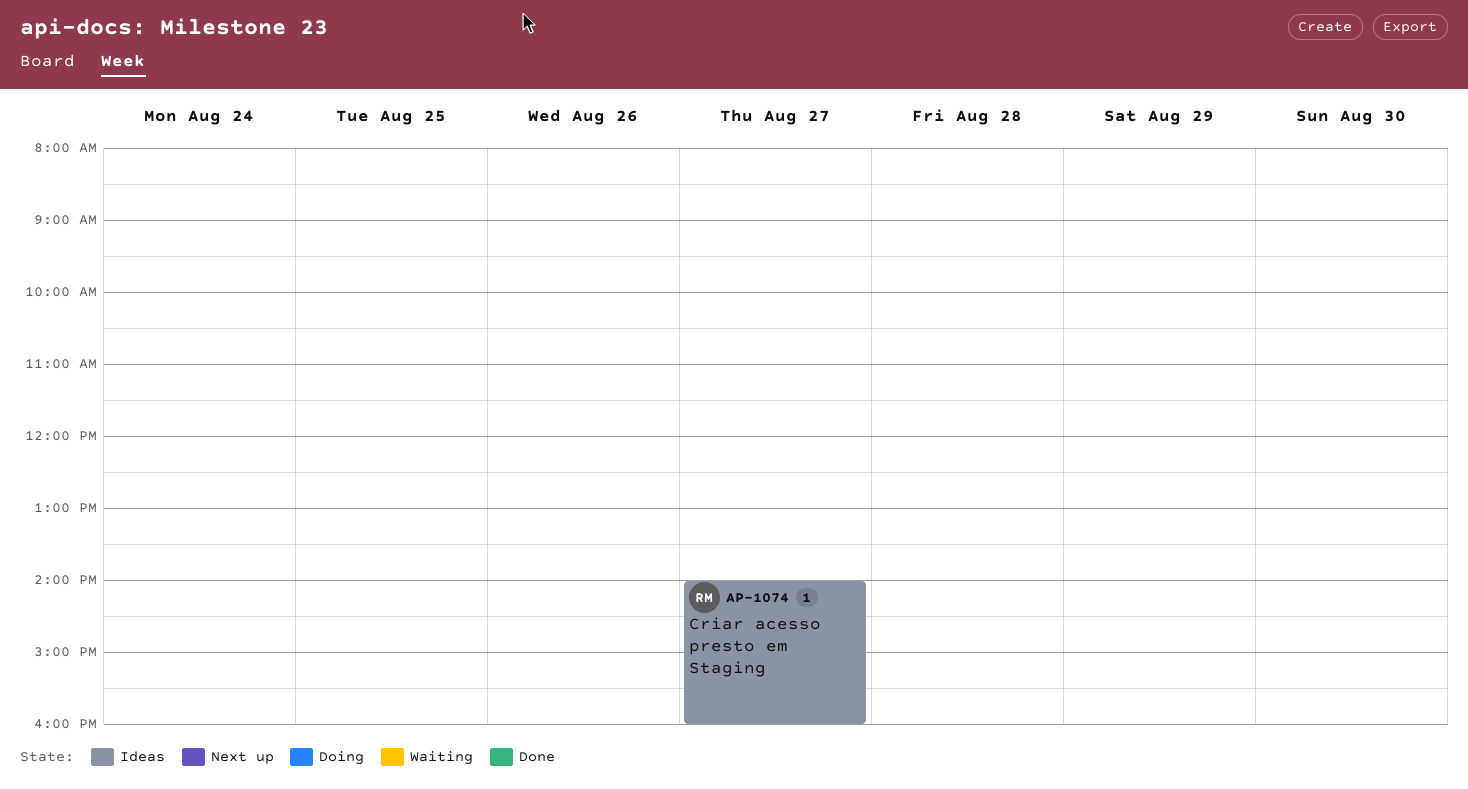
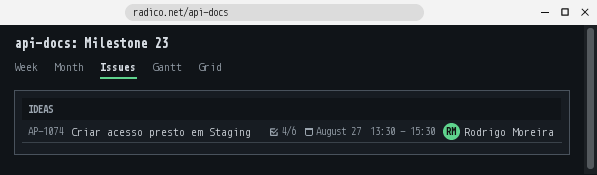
AP-1074, begins: 14:00 -> 13:30
AP-1074, ends: 16:00 -> 15:30

